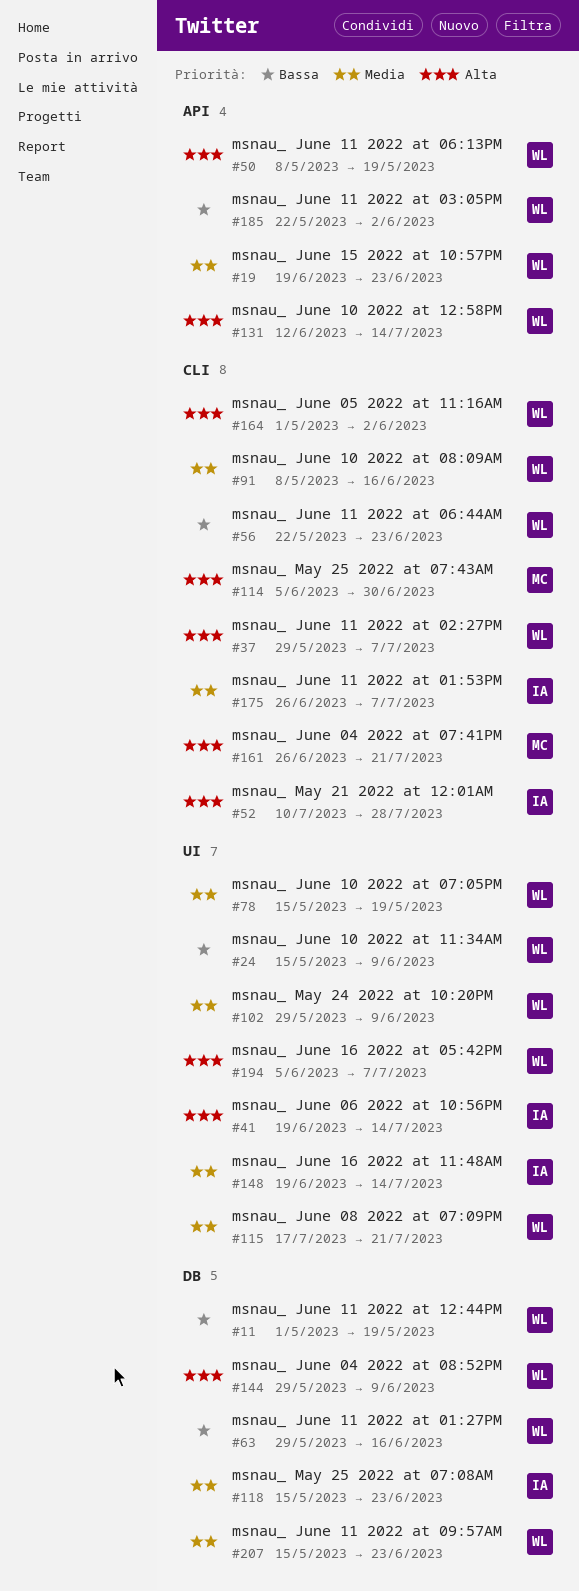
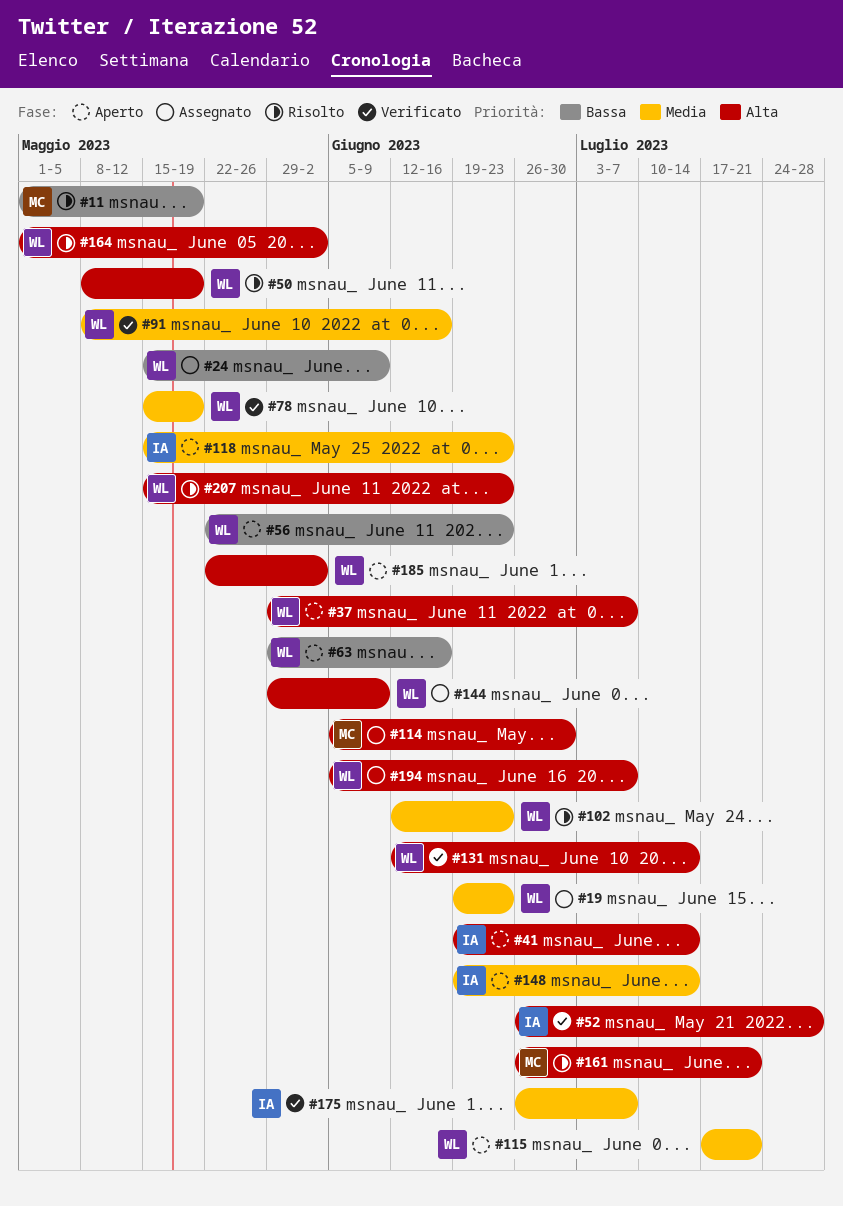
#11, owner: WL -> MC
#52, start: Jul 10 -> Jun 26
#102, start: May 29 -> Jun 12
#102, due: Jun 9 -> Jun 23
#185, priority: Bassa -> Alta
#207, priority: Media -> Alta

